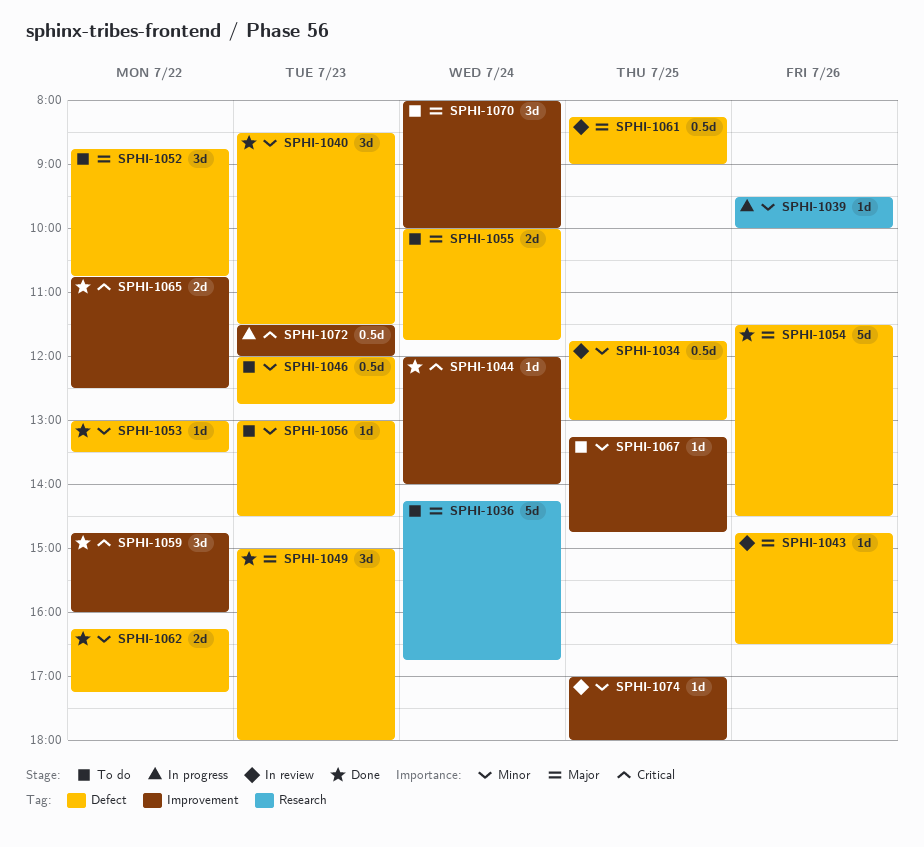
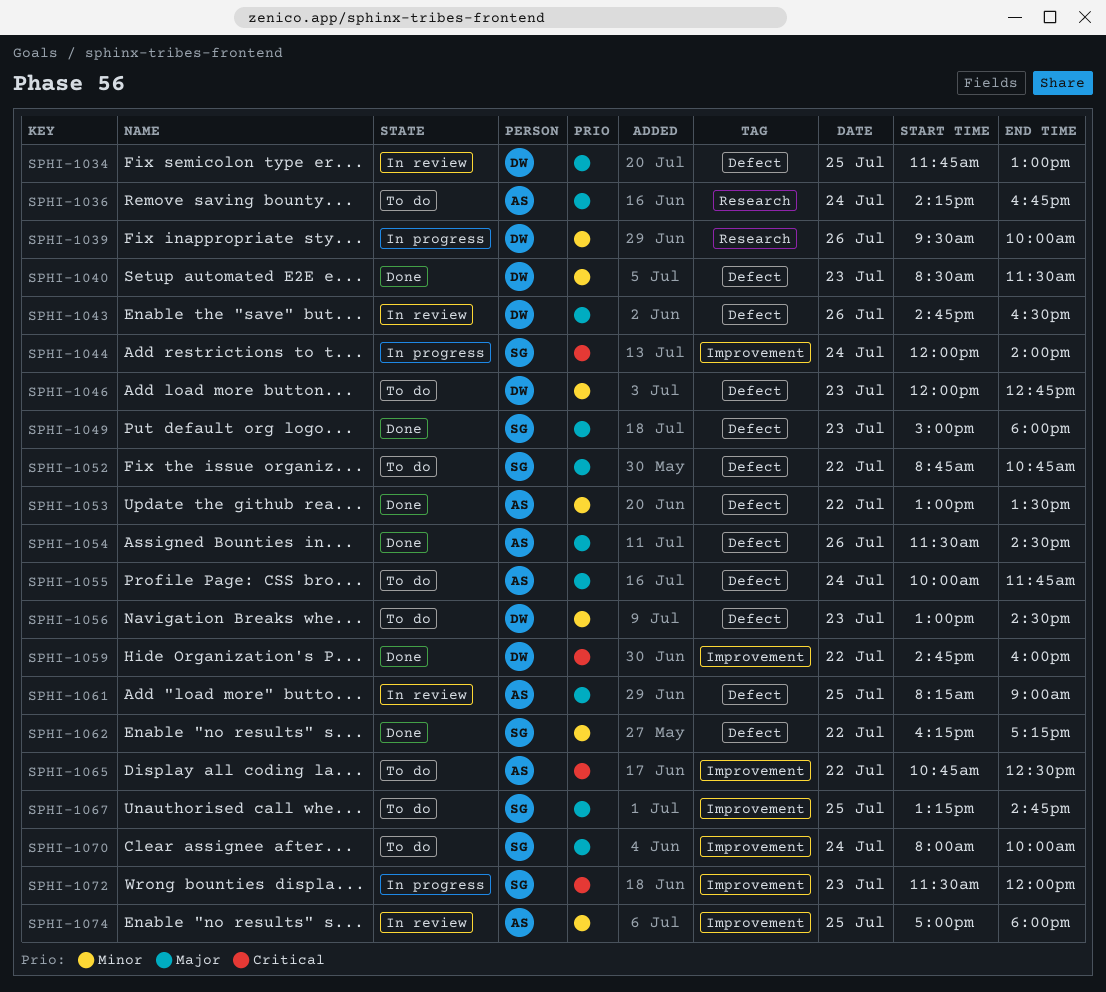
SPHI-1034, priority: Minor -> Major
SPHI-1044, status: Done -> In progress
SPHI-1065, status: Done -> To do
SPHI-1067, priority: Minor -> Major

